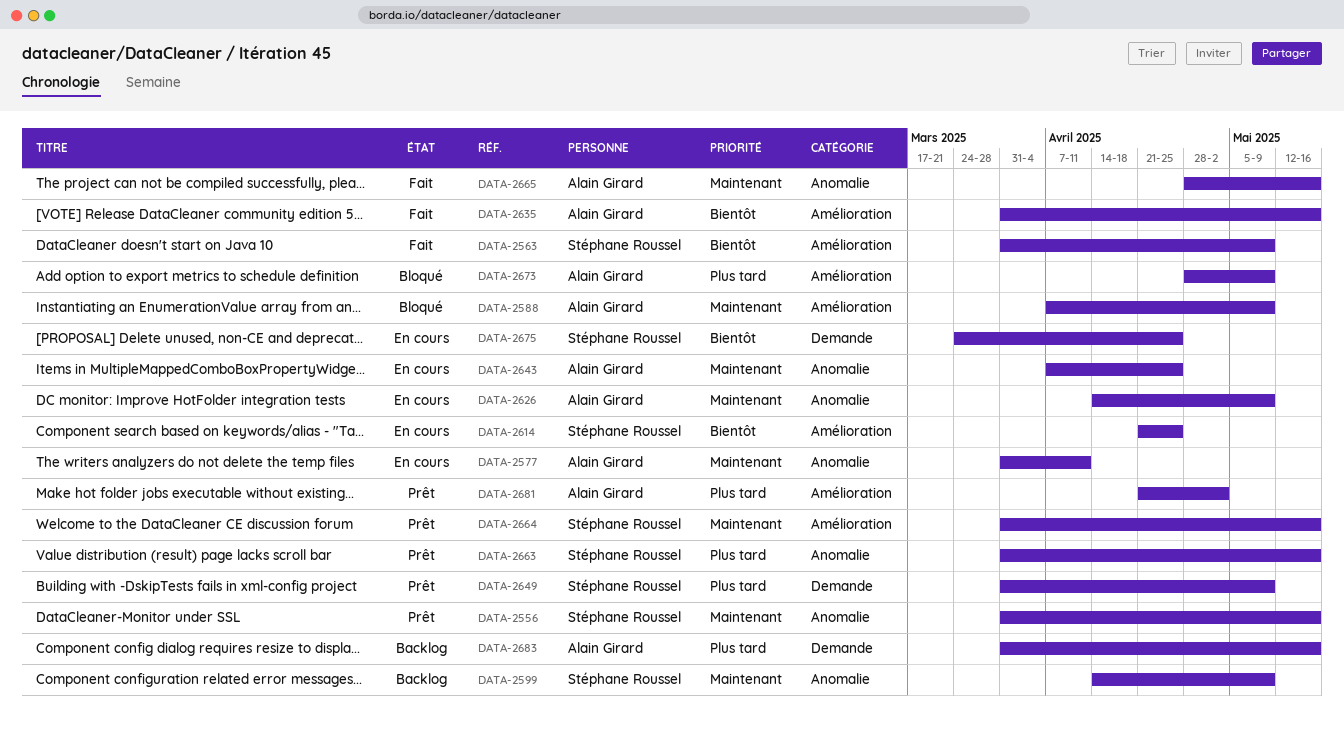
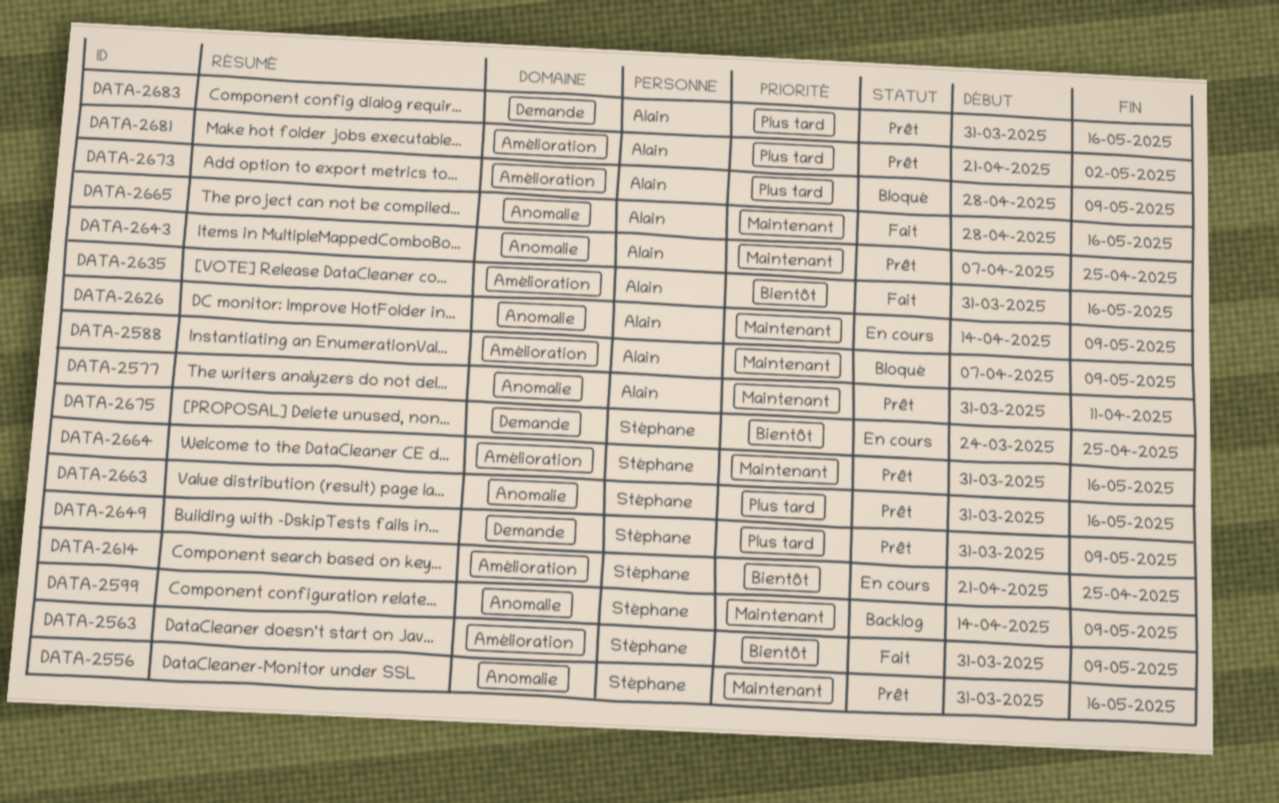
DATA-2577, status: En cours -> Prêt
DATA-2643, status: En cours -> Prêt
DATA-2683, status: Backlog -> Prêt

